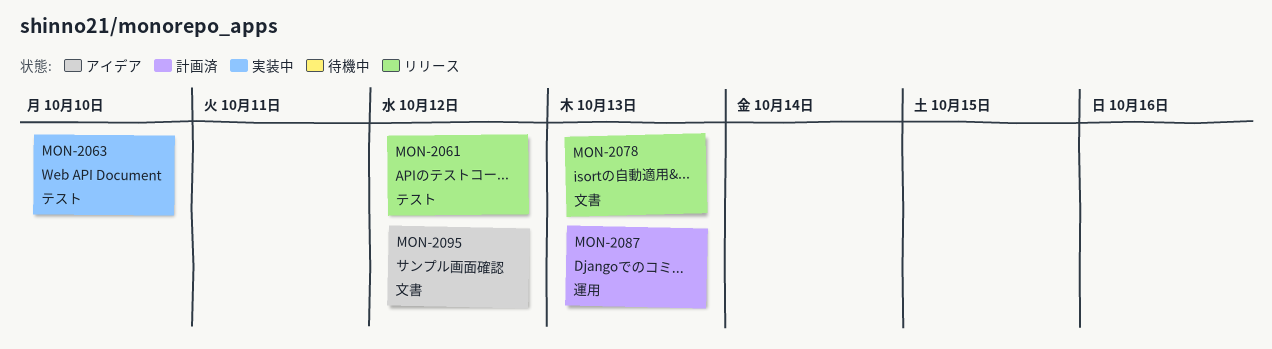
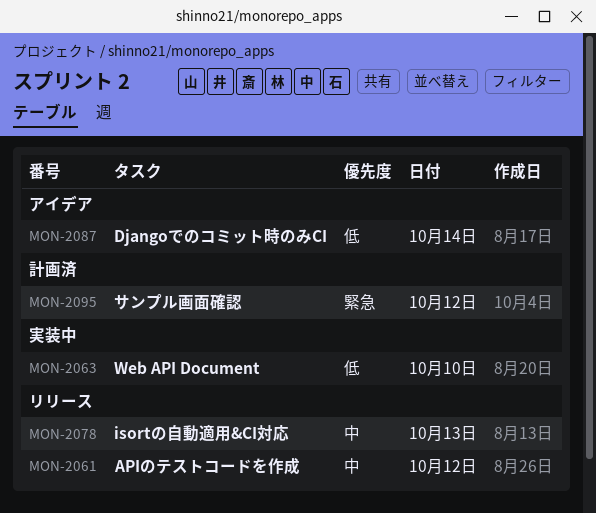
MON-2087, status: 計画済 -> アイデア
MON-2087, day: Oct 13 -> Oct 14
MON-2095, status: アイデア -> 計画済

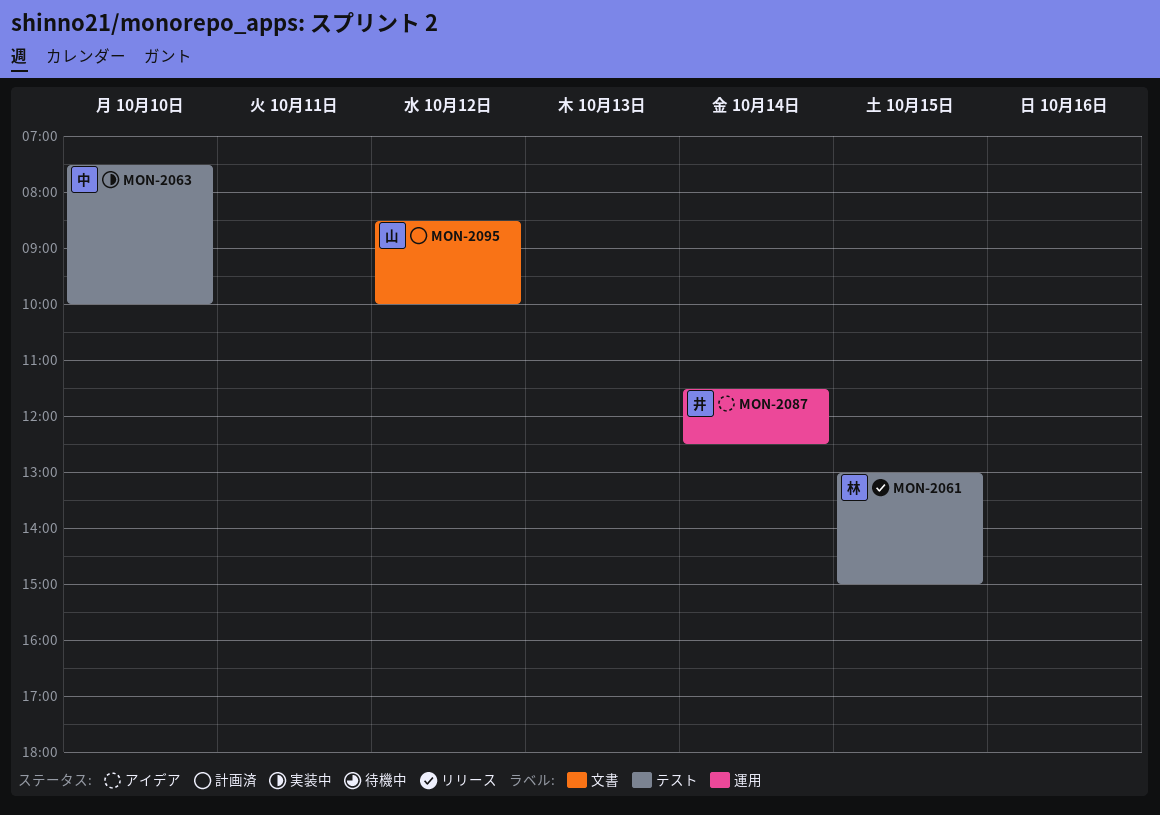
MON-2061, day: Oct 12 -> Oct 15
MON-2078: present -> none

